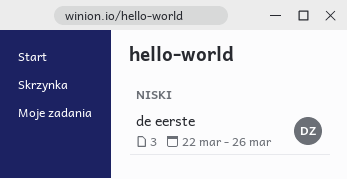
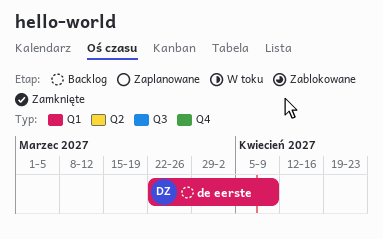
de eerste, due: Mar 26 -> Apr 9

